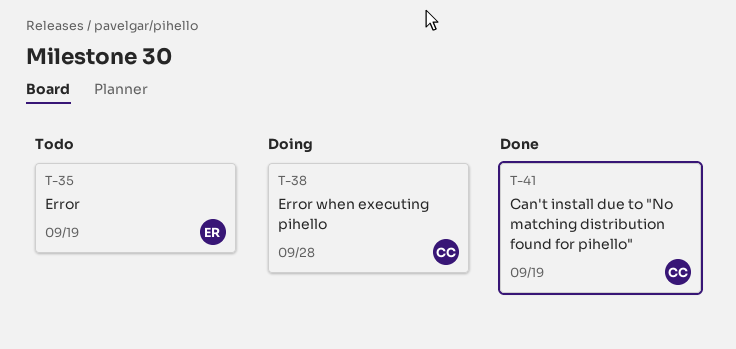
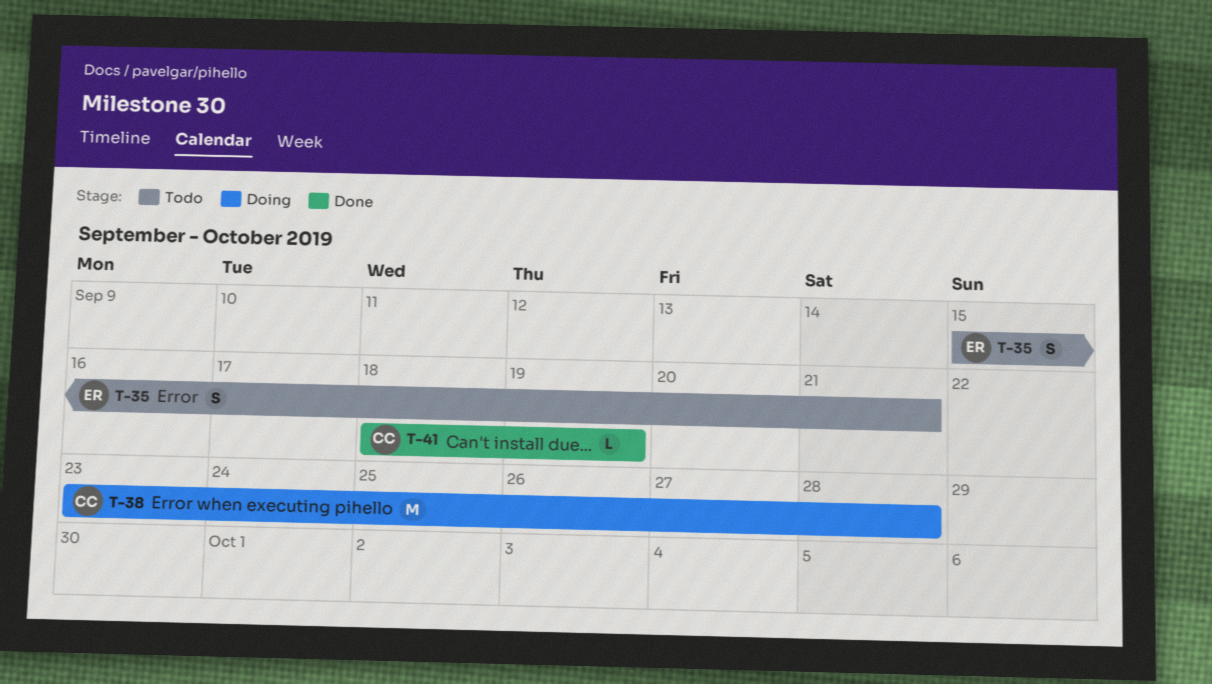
T-35, due: Sep 19 -> Sep 21

